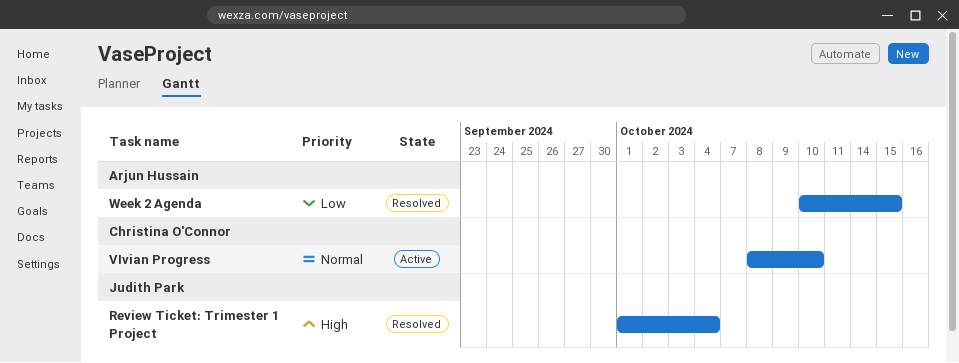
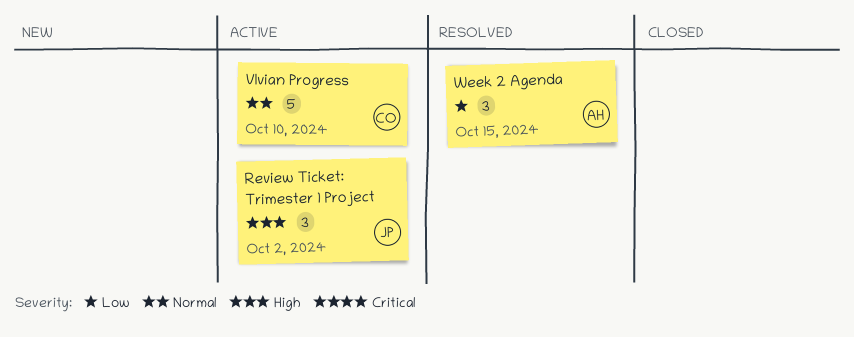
Review Ticket: Trimester 1 Project, status: Resolved -> Active
Review Ticket: Trimester 1 Project, due: Oct 4 -> Oct 2

